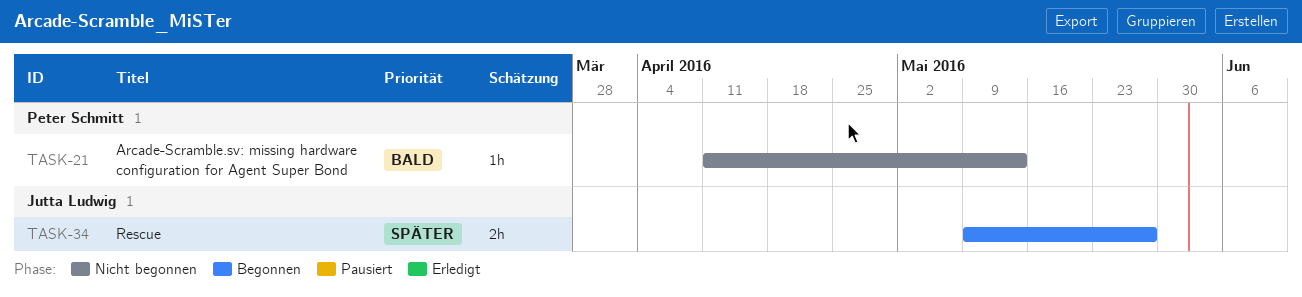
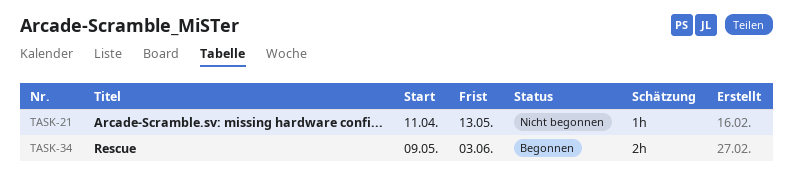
TASK-34, due: May 27 -> Jun 3

